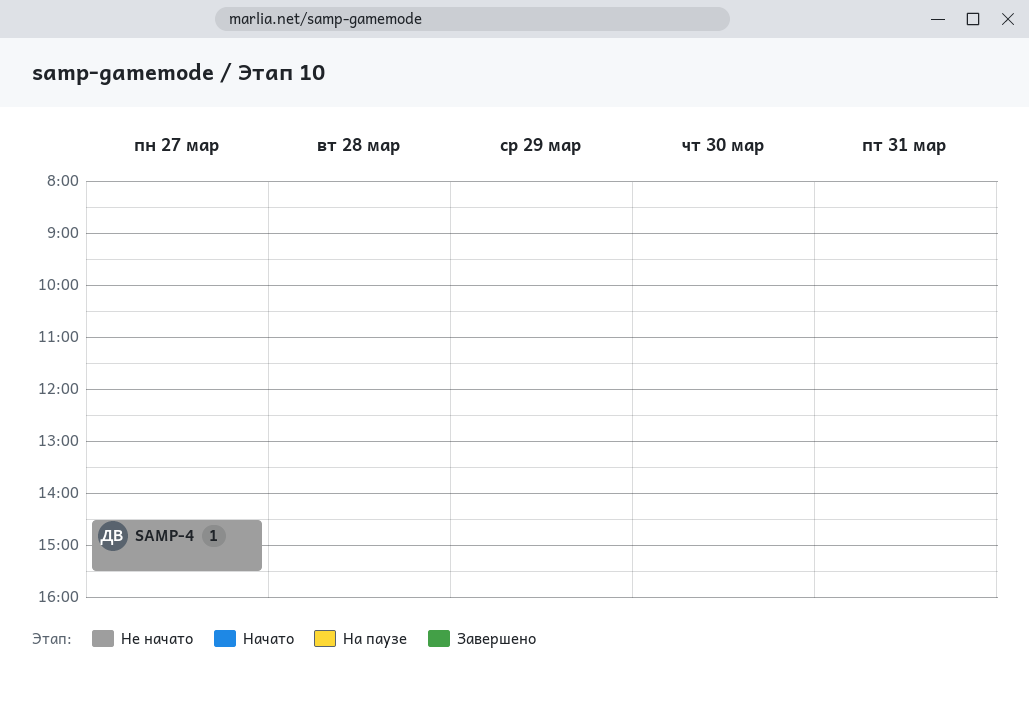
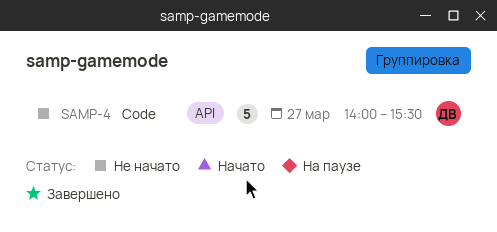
SAMP-4, estimate: 1 -> 5
SAMP-4, begins: 14:30 -> 14:00

